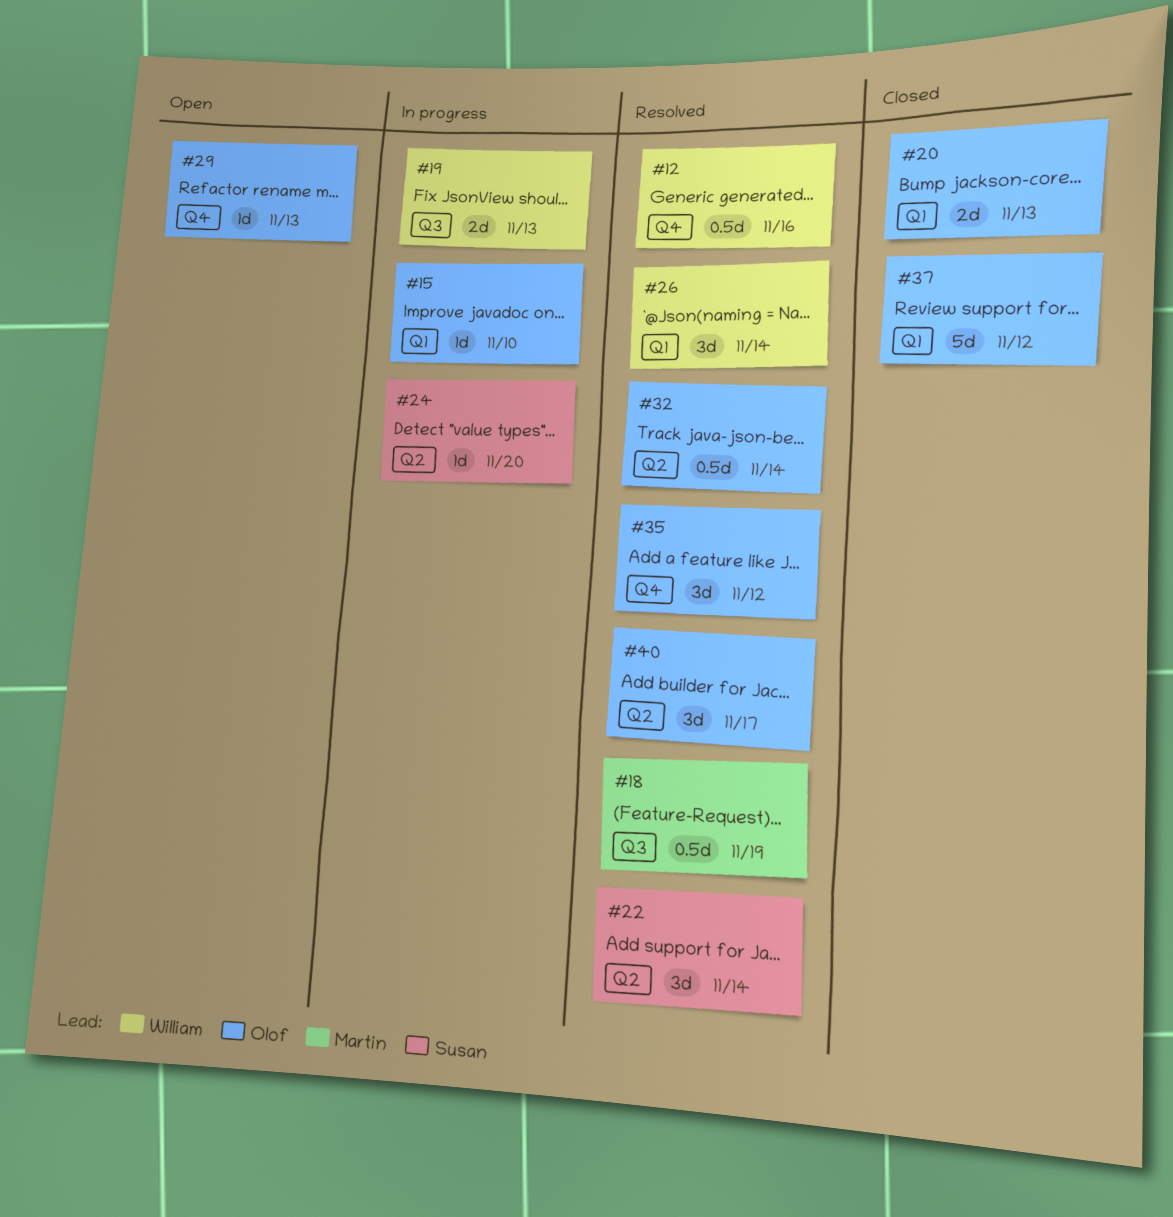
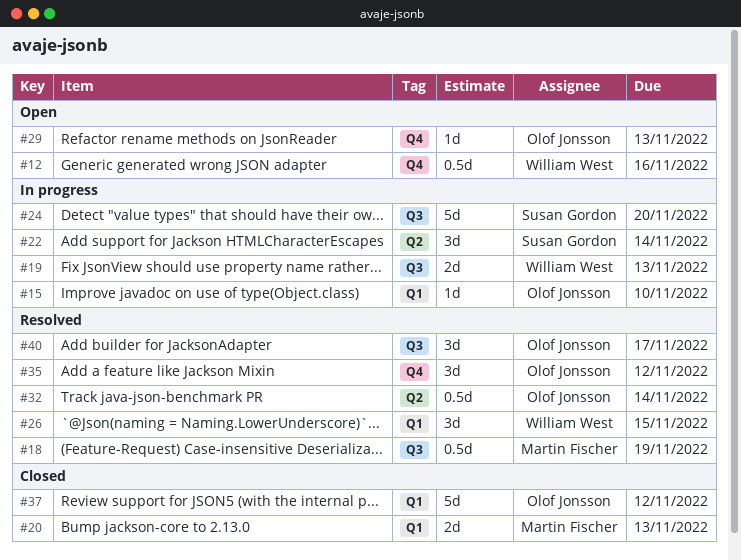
#12, status: Resolved -> Open
#20, owner: Olof Jonsson -> Martin Fischer
#22, status: Resolved -> In progress
#24, label: Q2 -> Q3
#24, estimate: 1d -> 5d
#26, due: Nov 14 -> Nov 15
#40, label: Q2 -> Q3

